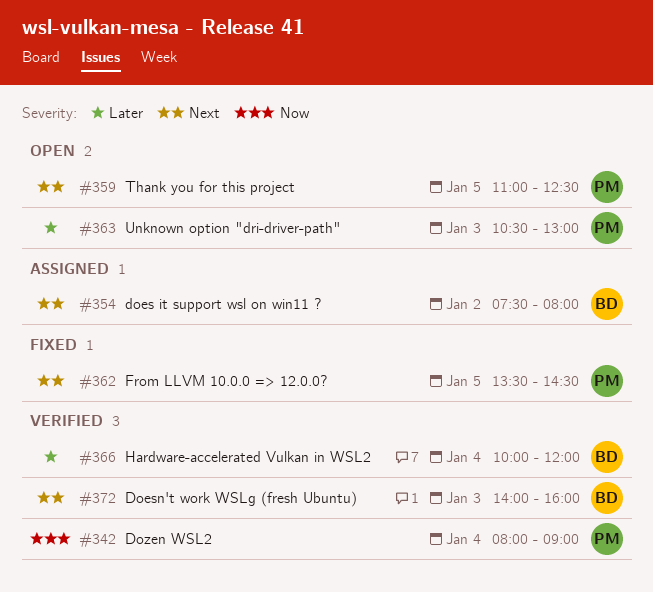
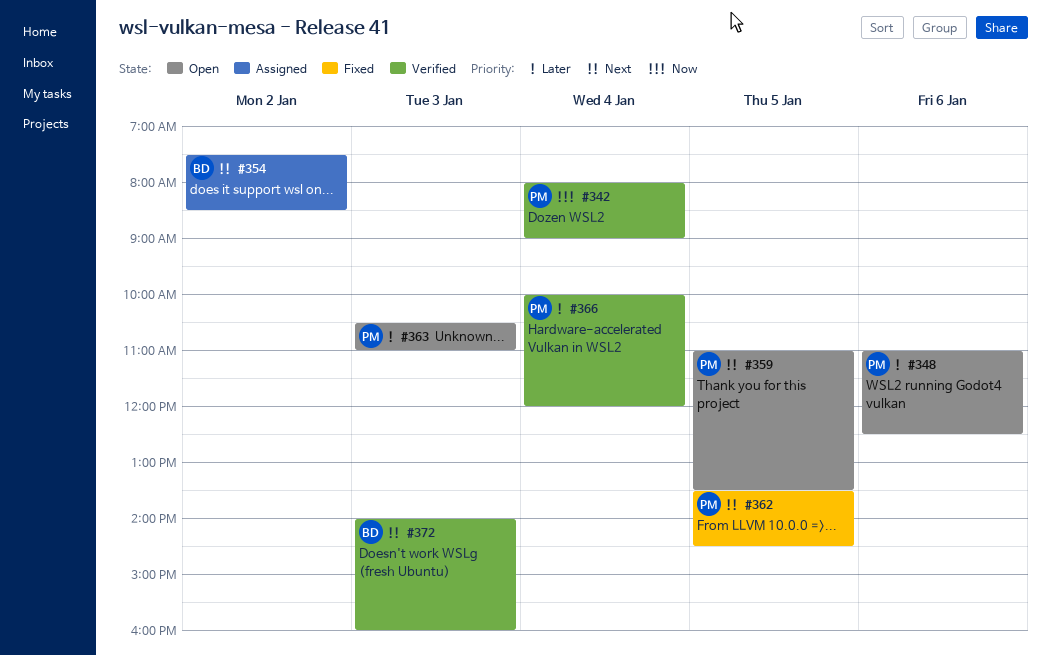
#348: none -> present
#354, ends: 08:00 -> 08:30
#359, ends: 12:30 -> 13:30
#363, ends: 13:00 -> 11:00
#366, owner: BD -> PM

